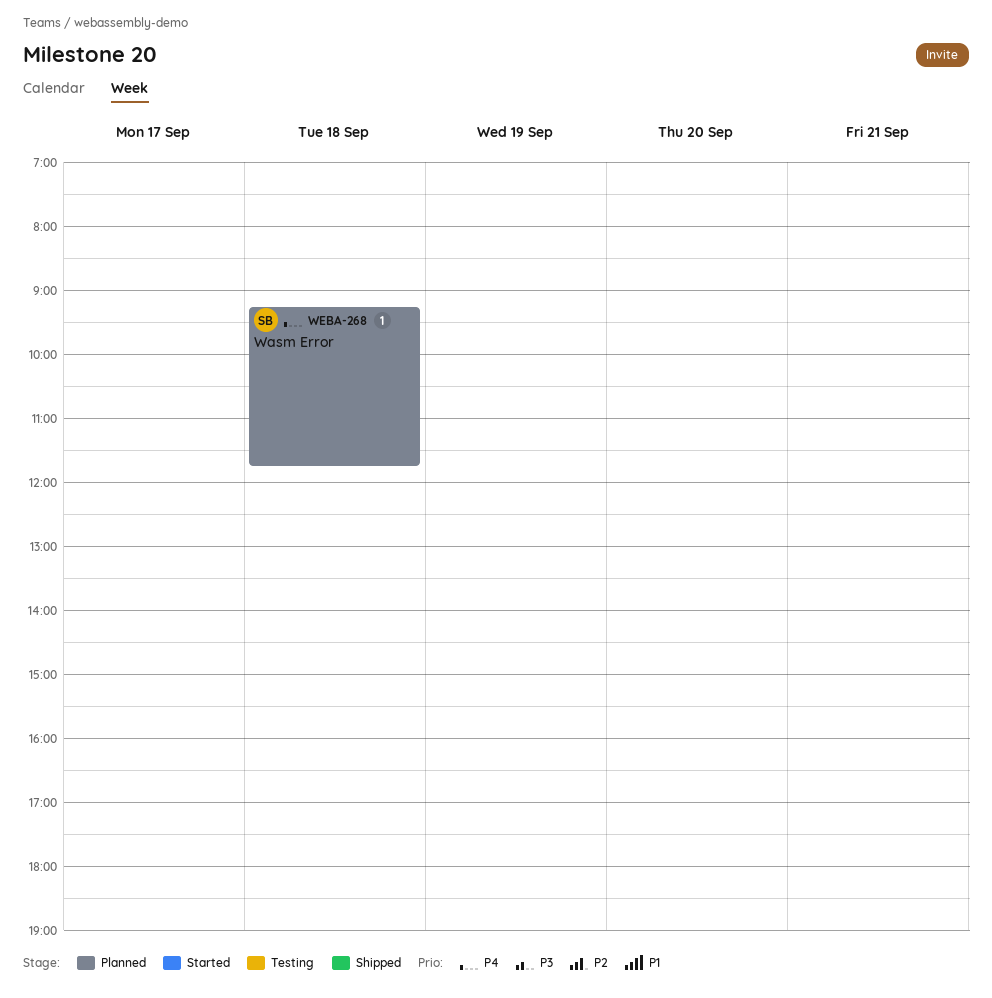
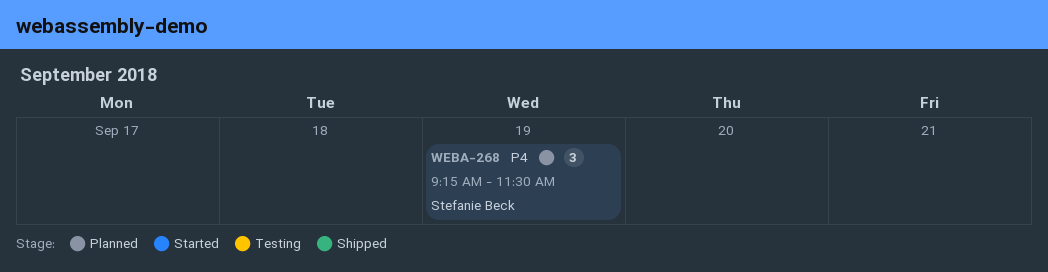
WEBA-268, estimate: 1 -> 3
WEBA-268, day: Sep 18 -> Sep 19
WEBA-268, ends: 11:45 -> 11:30

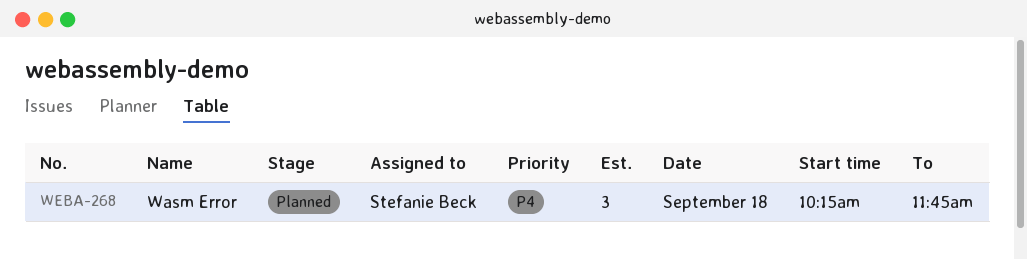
WEBA-268, day: Sep 19 -> Sep 18
WEBA-268, begins: 09:15 -> 10:15
WEBA-268, ends: 11:30 -> 11:45

